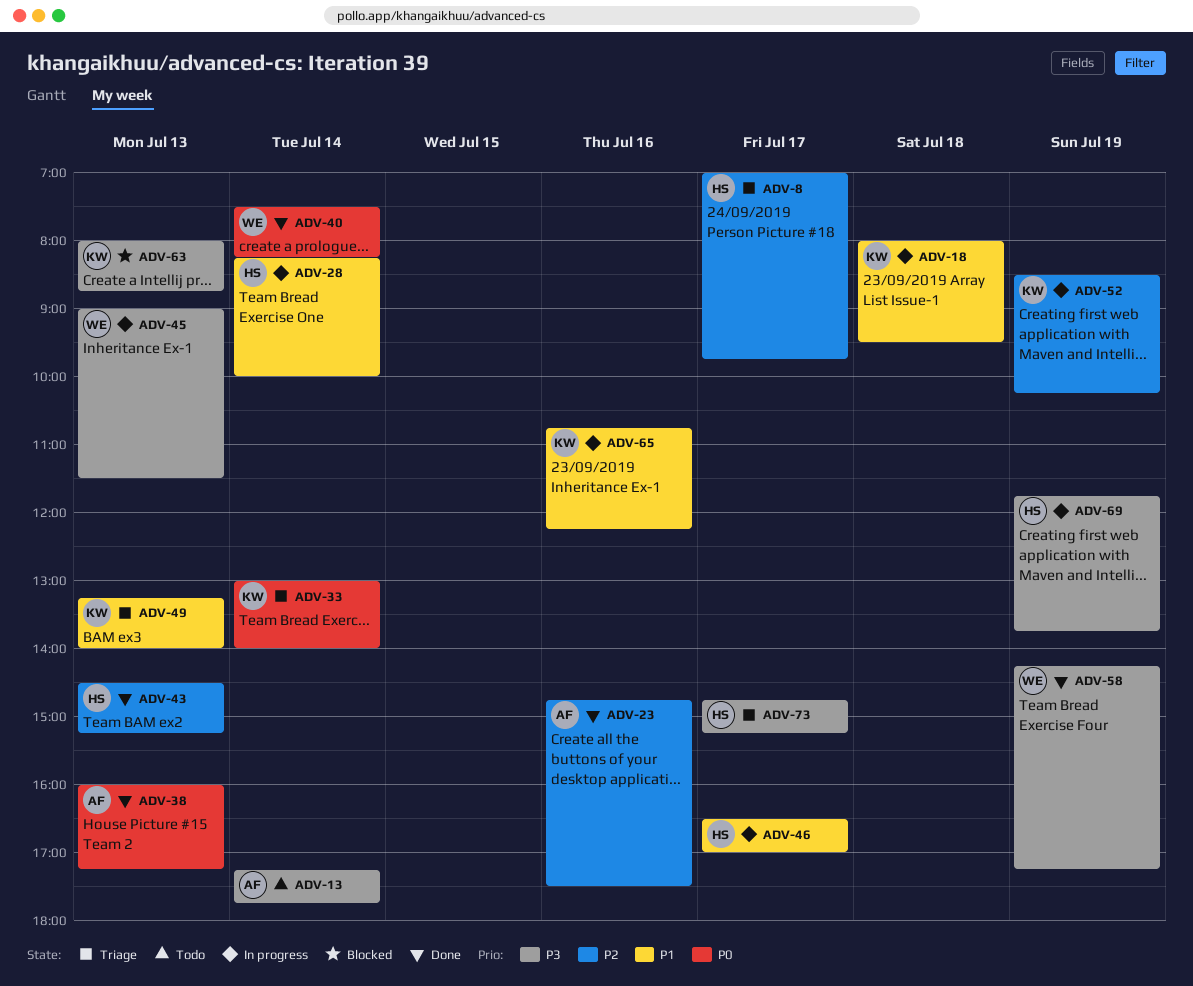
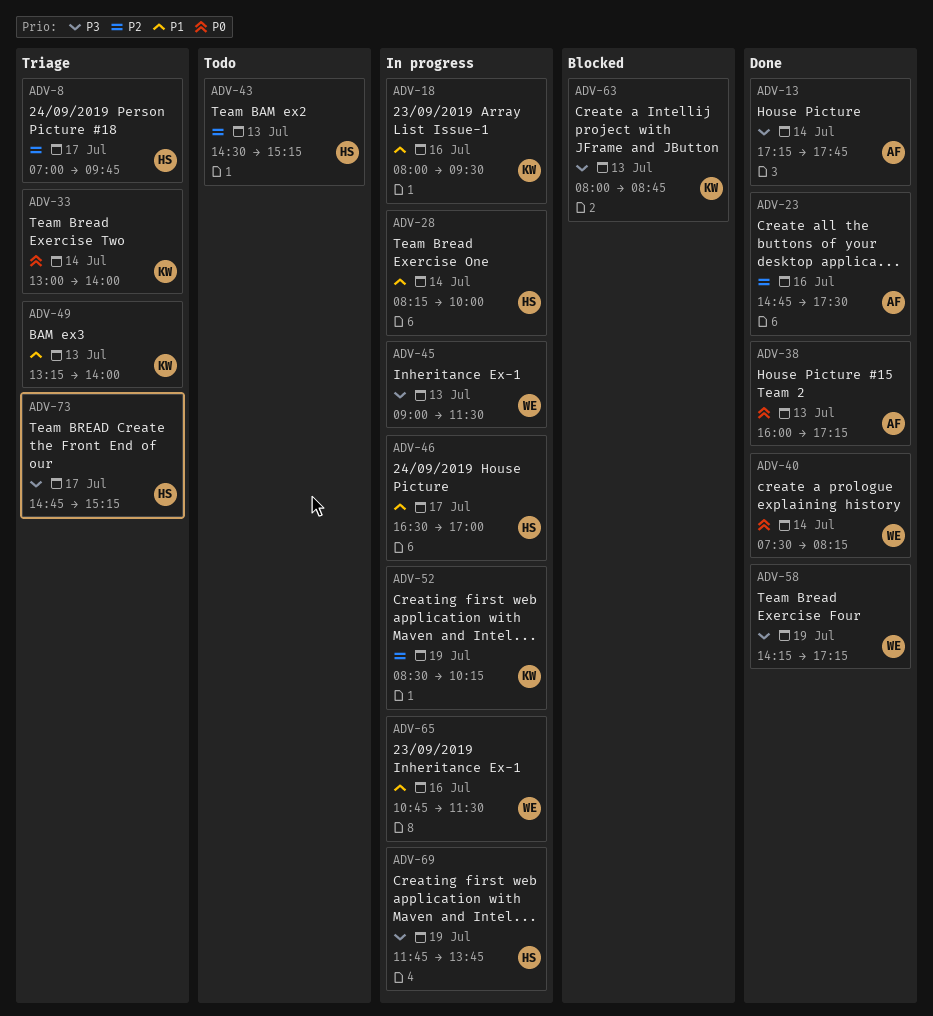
ADV-13, status: Todo -> Done
ADV-18, day: Jul 18 -> Jul 16
ADV-43, status: Done -> Todo
ADV-65, owner: KW -> WE
ADV-65, ends: 12:15 -> 11:30

